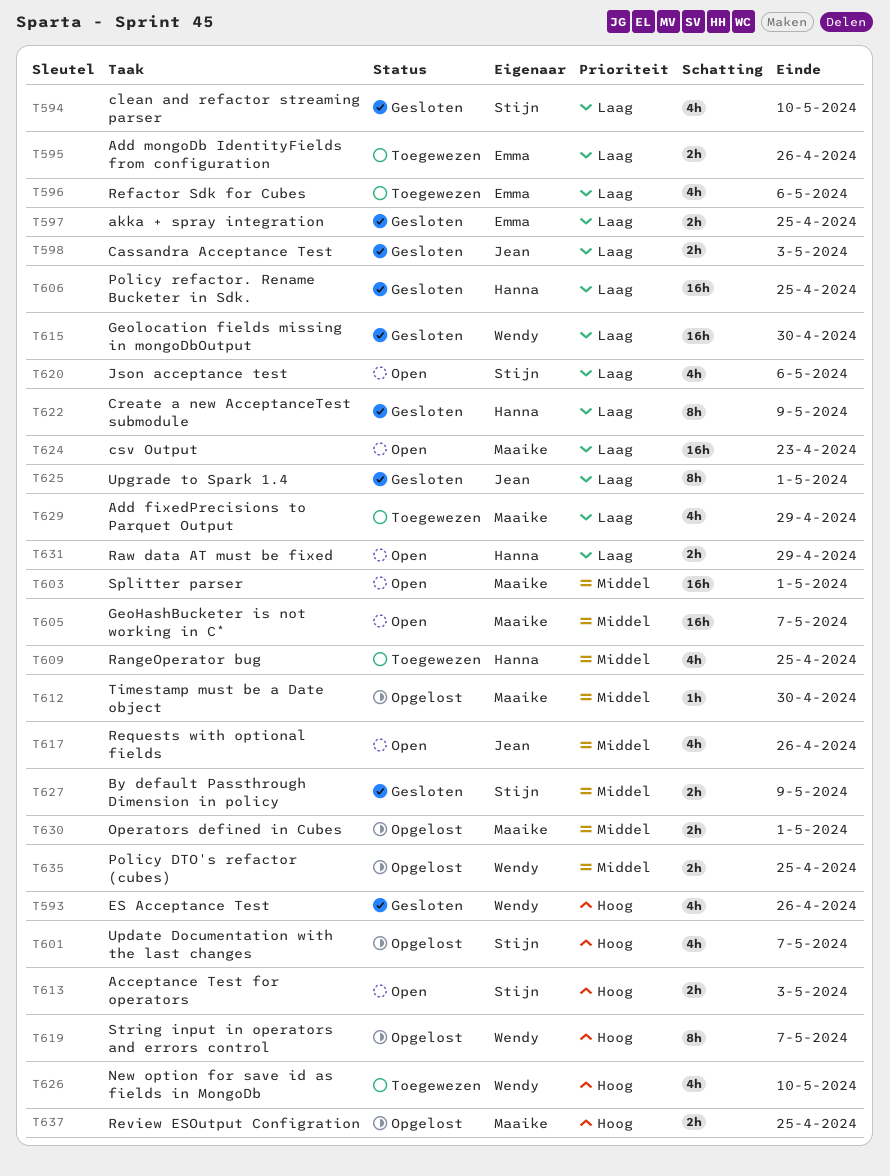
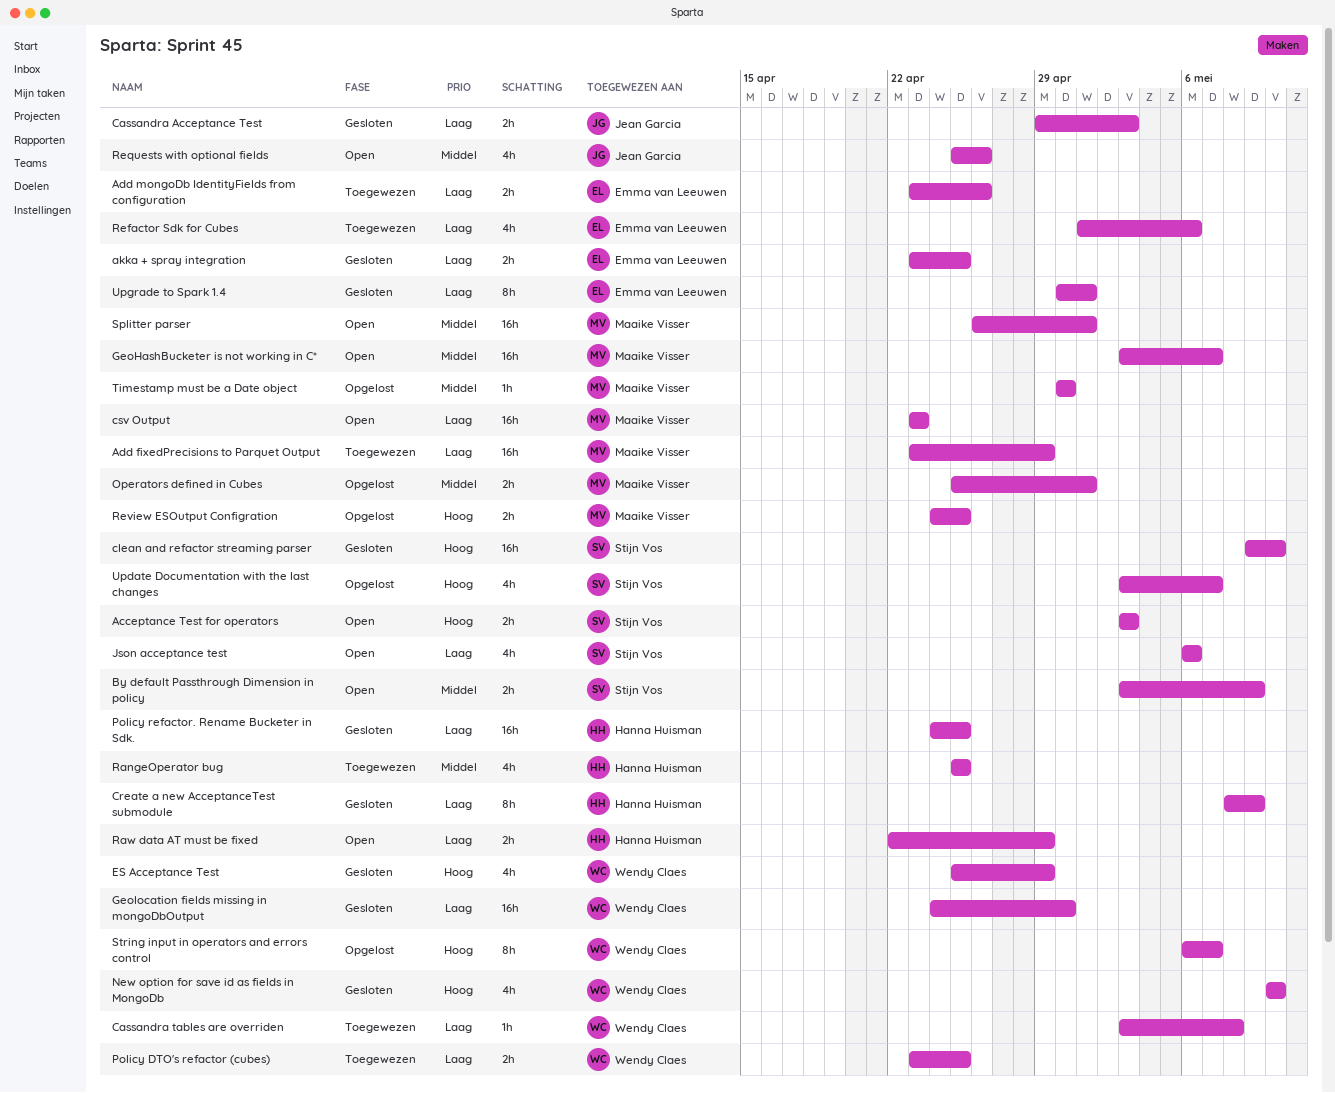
Add fixedPrecisions to Parquet Output, estimate: 4h -> 16h
By default Passthrough Dimension in policy, status: Gesloten -> Open
Cassandra tables are overriden: none -> present
clean and refactor streaming parser, priority: Laag -> Hoog
clean and refactor streaming parser, estimate: 4h -> 16h
ES Acceptance Test, due: Apr 26 -> Apr 29
New option for save id as fields in MongoDb, status: Toegewezen -> Gesloten
Policy DTO's refactor (cubes), status: Opgelost -> Toegewezen
Policy DTO's refactor (cubes), priority: Middel -> Laag
Upgrade to Spark 1.4, owner: Jean Garcia -> Emma van Leeuwen

